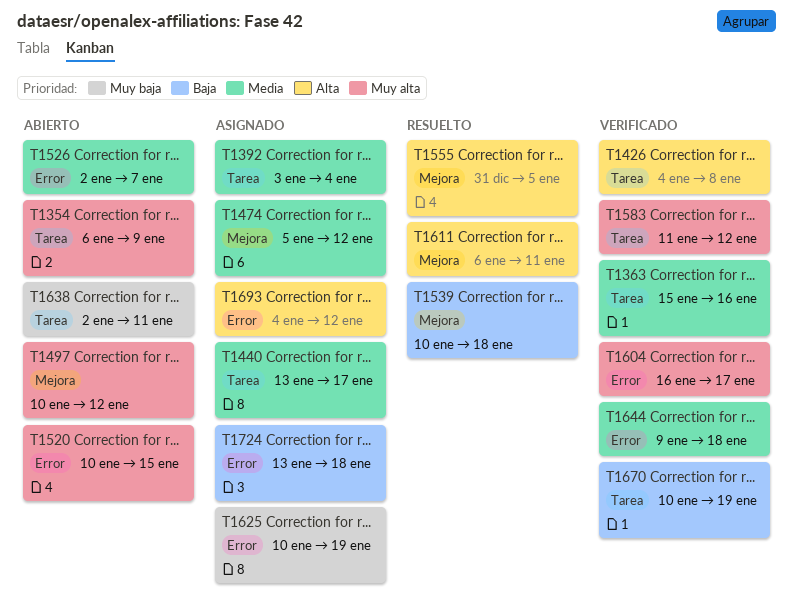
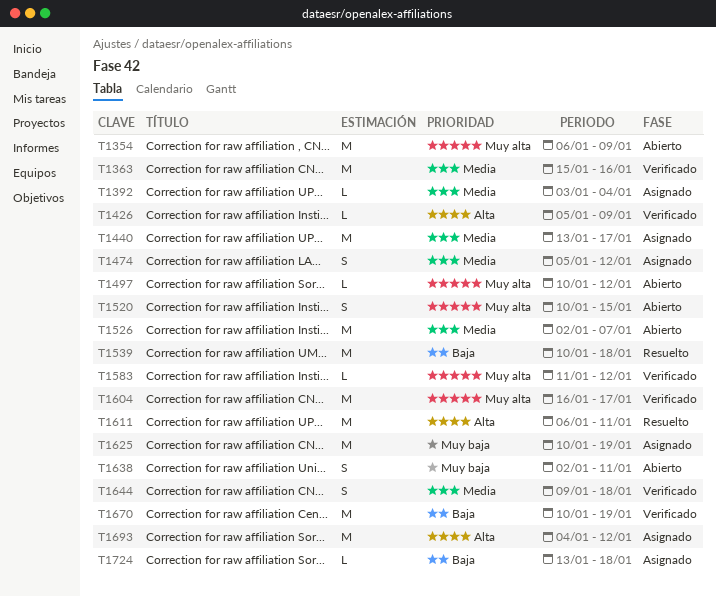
T1426, start: Jan 4 -> Jan 5
T1426, due: Jan 8 -> Jan 9
T1555: present -> none

